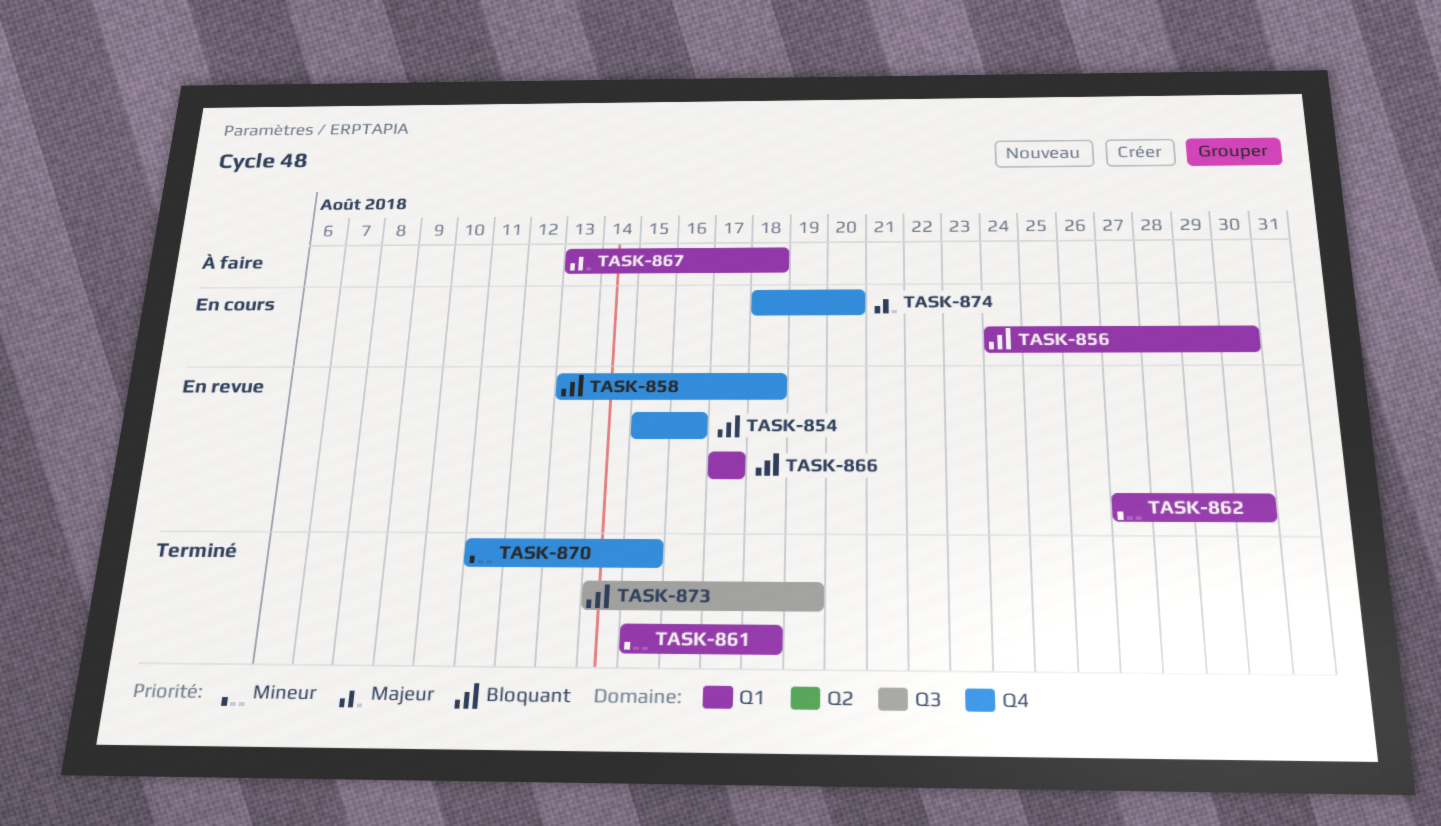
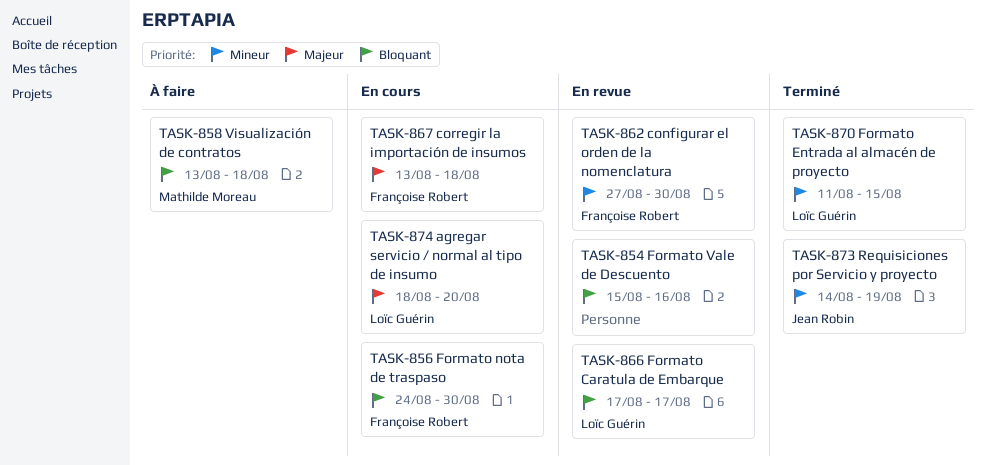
TASK-858, status: En revue -> À faire
TASK-861: present -> none
TASK-867, status: À faire -> En cours
TASK-873, priority: Bloquant -> Mineur

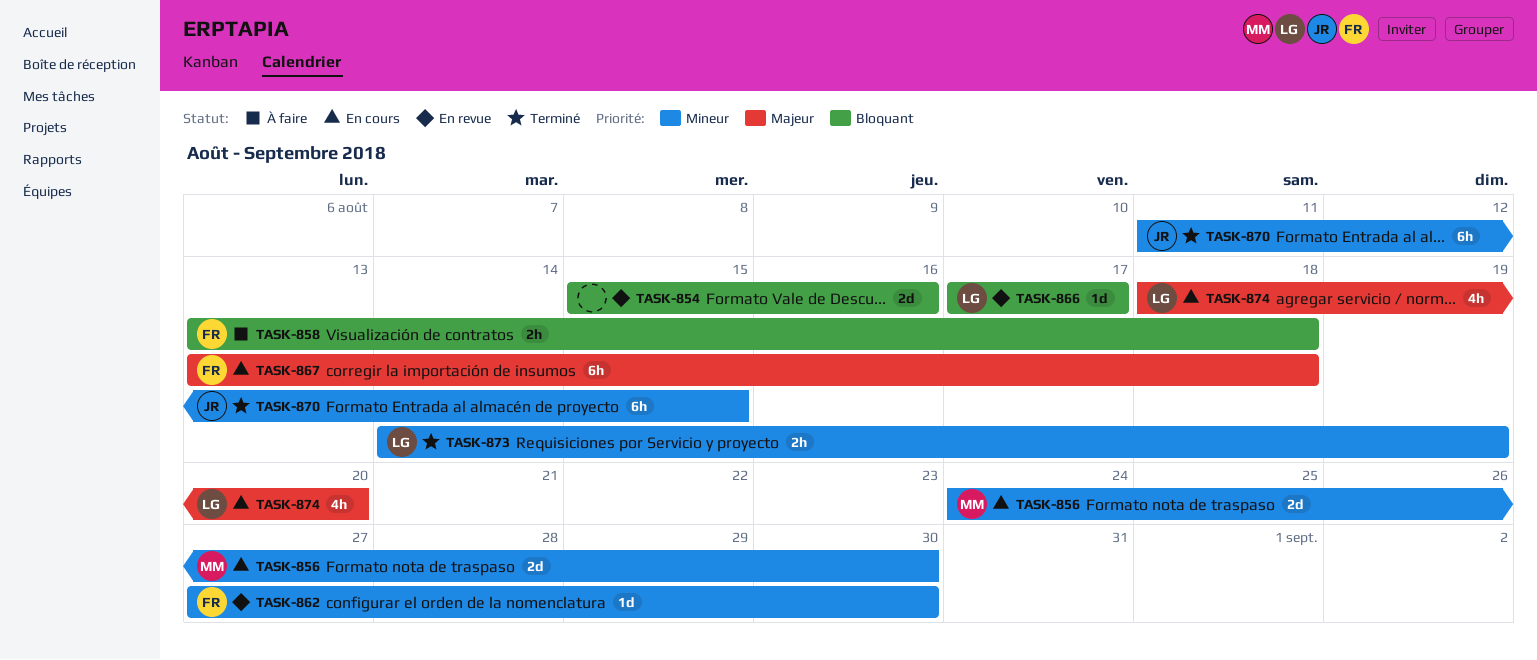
TASK-856, owner: Françoise Robert -> Mathilde Moreau
TASK-856, priority: Bloquant -> Mineur
TASK-858, owner: Mathilde Moreau -> Françoise Robert
TASK-870, owner: Loïc Guérin -> Jean Robin
TASK-873, owner: Jean Robin -> Loïc Guérin

